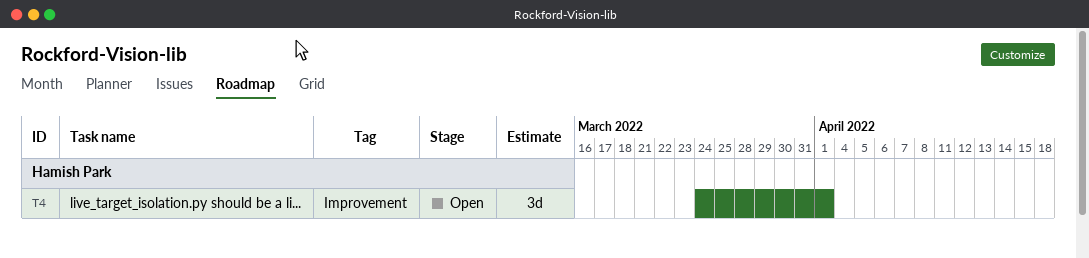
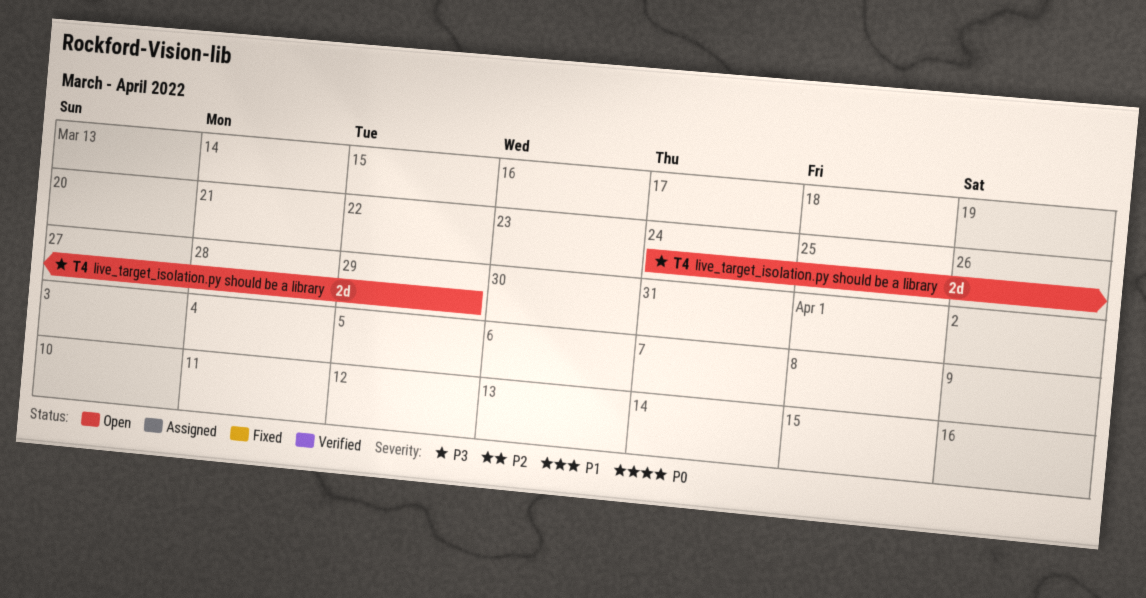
T4, estimate: 3d -> 2d
T4, due: Apr 1 -> Mar 29

